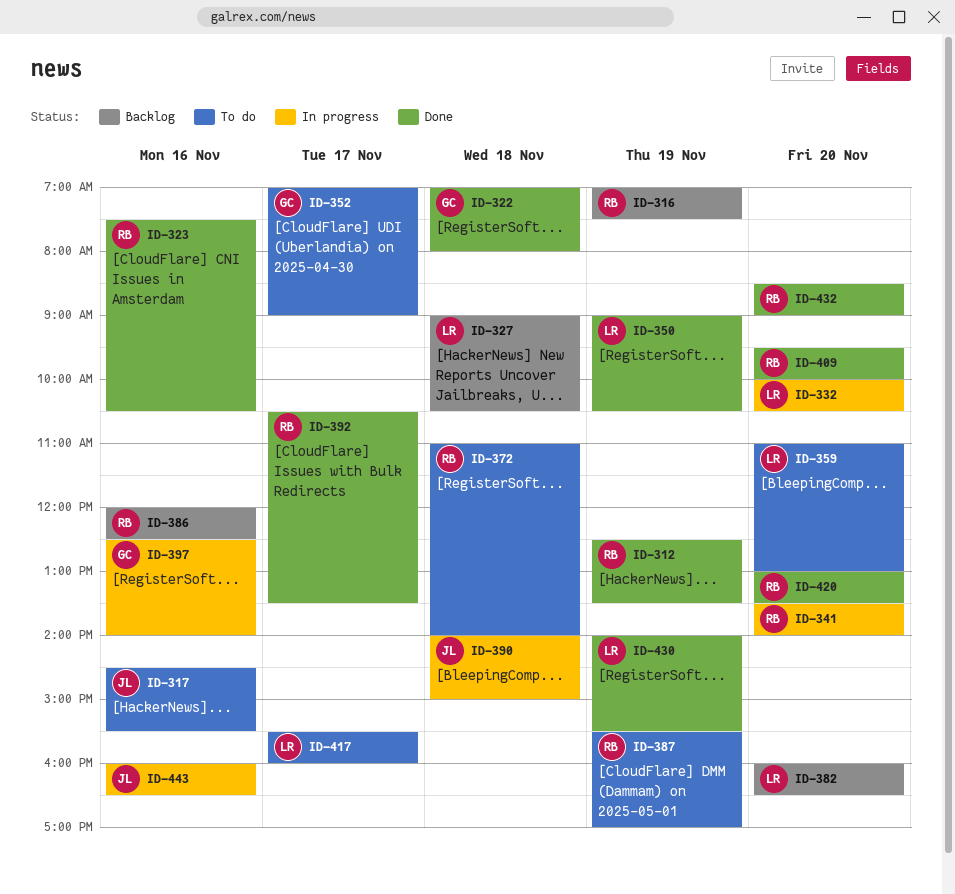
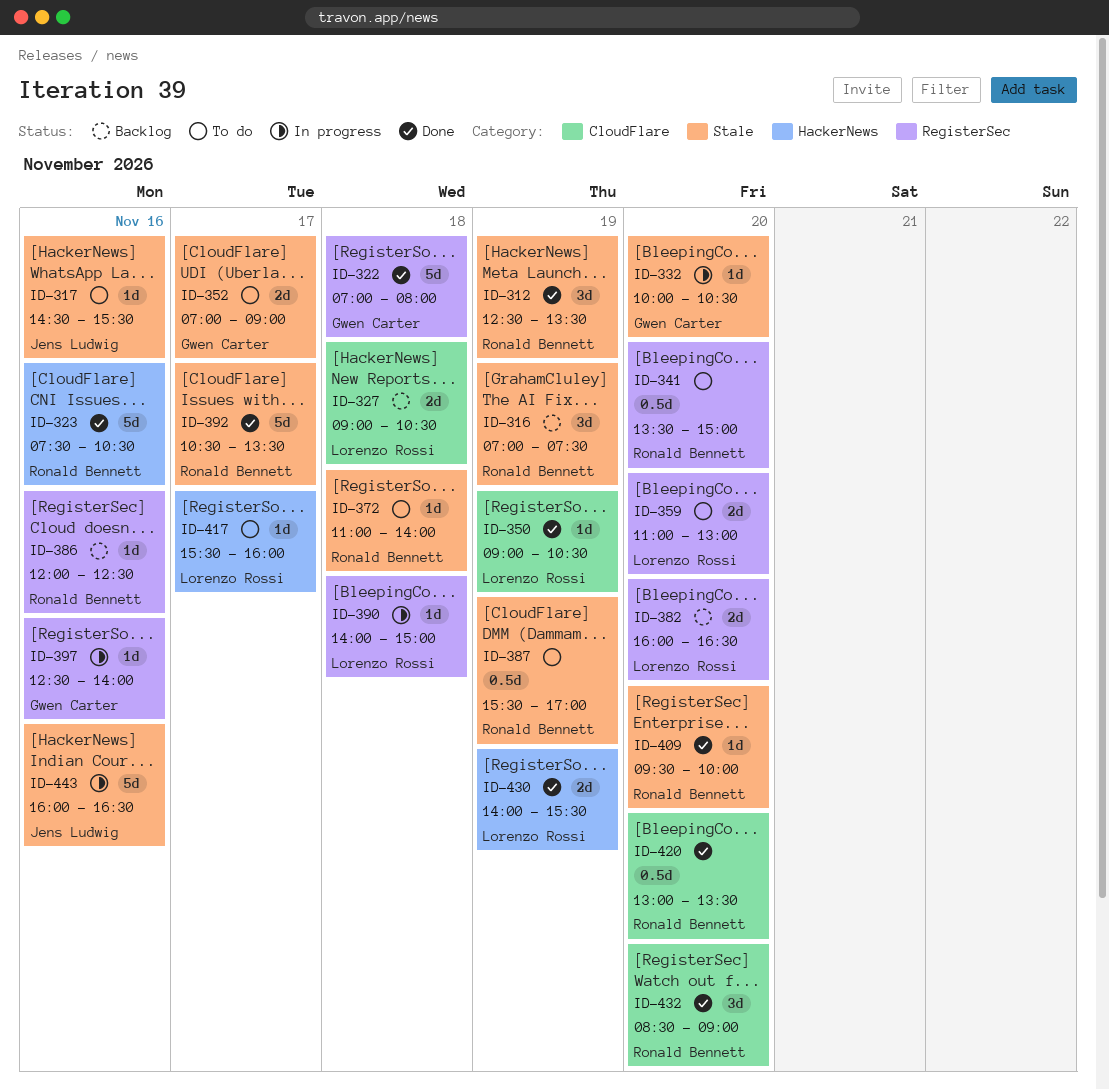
ID-332, owner: Lorenzo Rossi -> Gwen Carter
ID-341, status: In progress -> To do
ID-341, ends: 14:00 -> 15:00
ID-390, owner: Jens Ludwig -> Lorenzo Rossi

